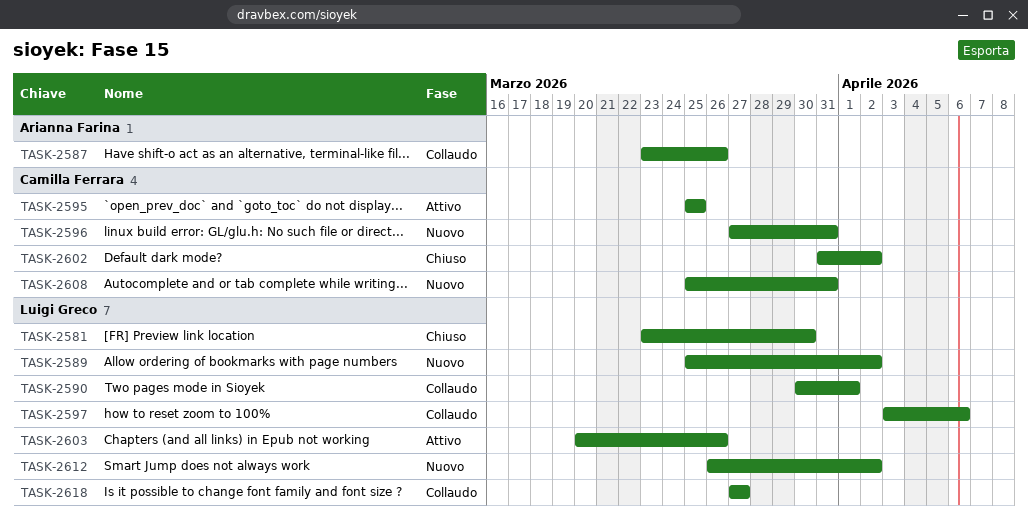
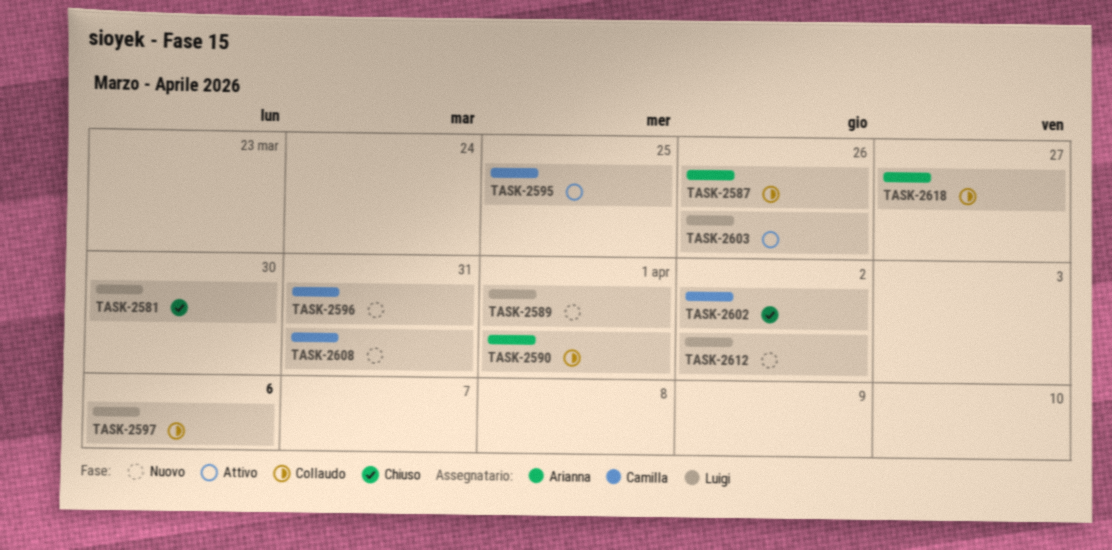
TASK-2589, due: Apr 2 -> Apr 1
TASK-2590, owner: Luigi Greco -> Arianna Farina
TASK-2618, owner: Luigi Greco -> Arianna Farina

